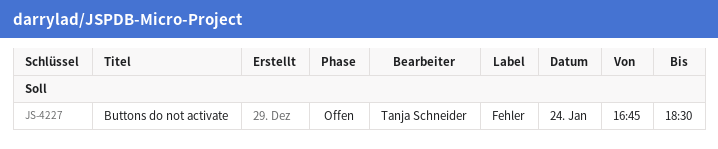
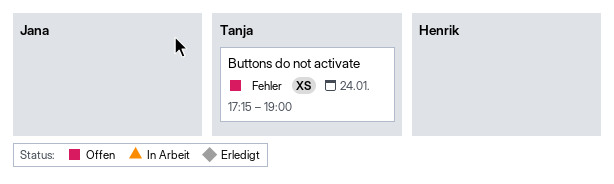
Buttons do not activate, begins: 16:45 -> 17:15
Buttons do not activate, ends: 18:30 -> 19:00

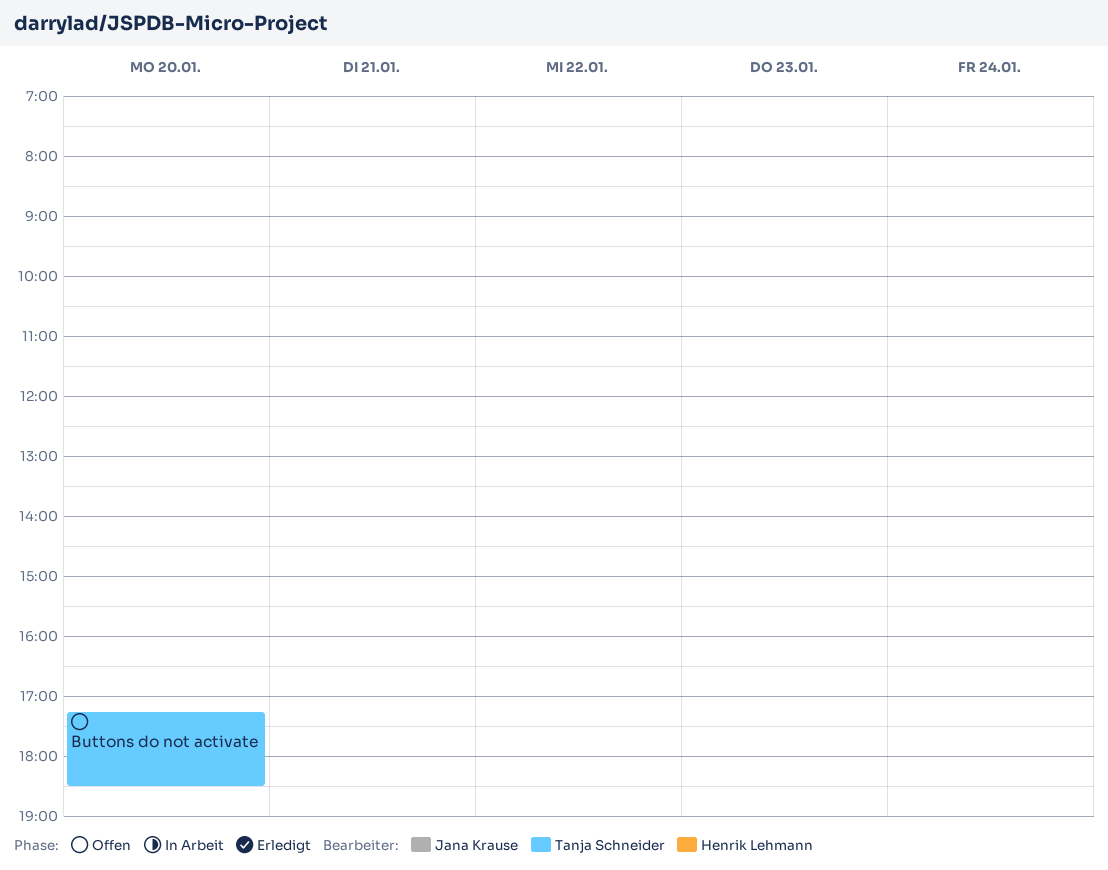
Buttons do not activate, day: Jan 24 -> Jan 20
Buttons do not activate, ends: 19:00 -> 18:30

